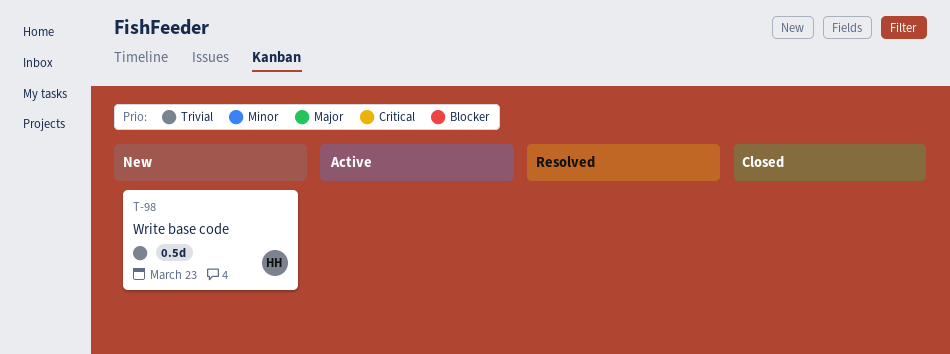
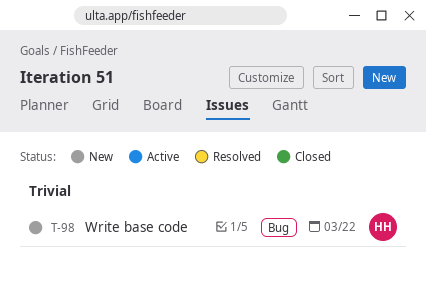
T-98, due: Mar 23 -> Mar 22

